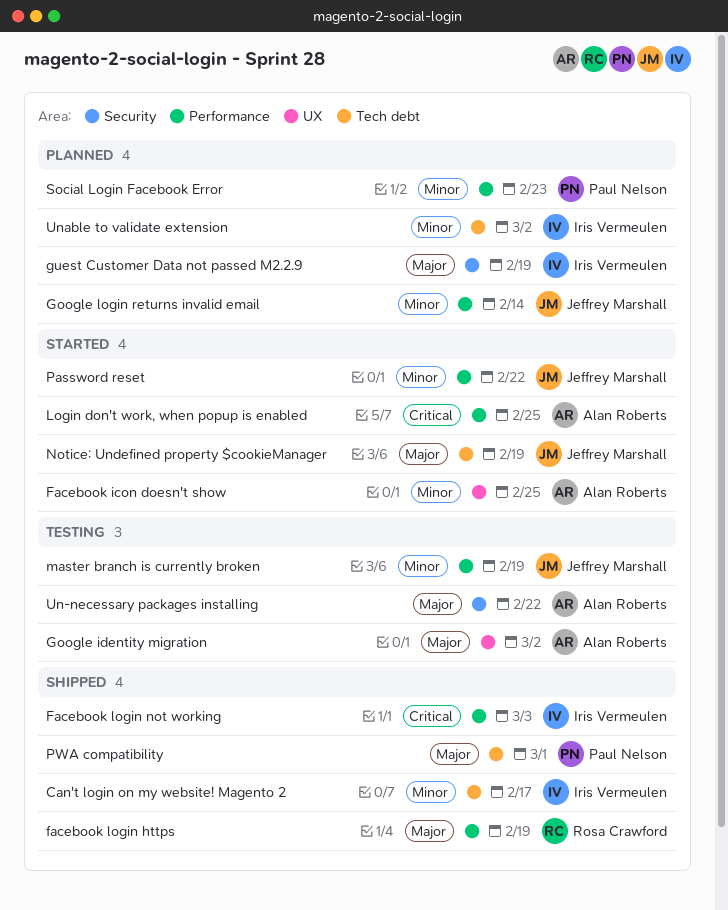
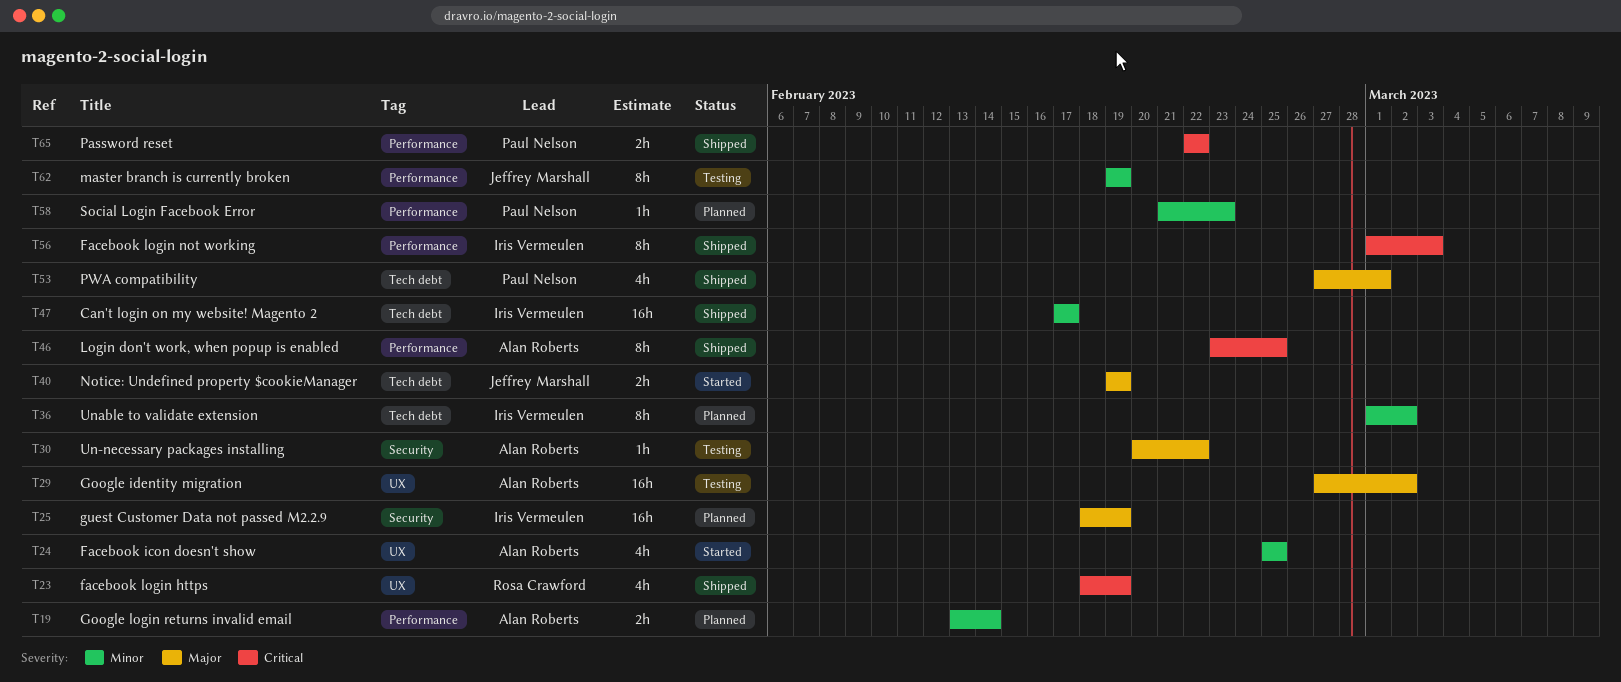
facebook login https, priority: Major -> Critical
facebook login https, label: Performance -> UX
Google login returns invalid email, owner: Jeffrey Marshall -> Alan Roberts
Login don't work, when popup is enabled, status: Started -> Shipped
Password reset, status: Started -> Shipped
Password reset, owner: Jeffrey Marshall -> Paul Nelson
Password reset, priority: Minor -> Critical

